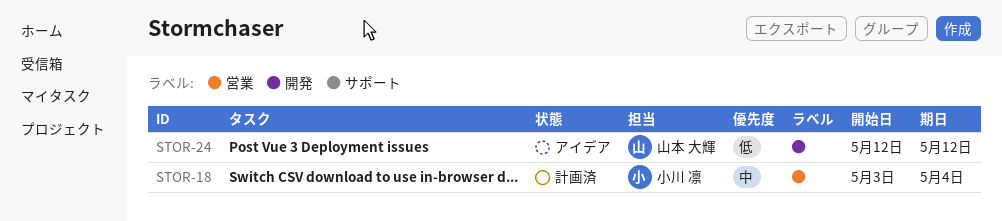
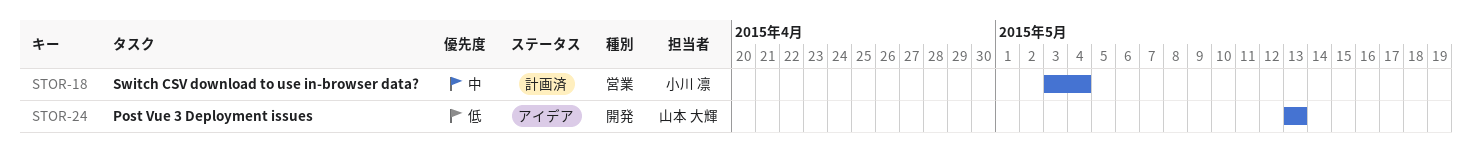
STOR-24, start: May 12 -> May 13
STOR-24, due: May 12 -> May 13

